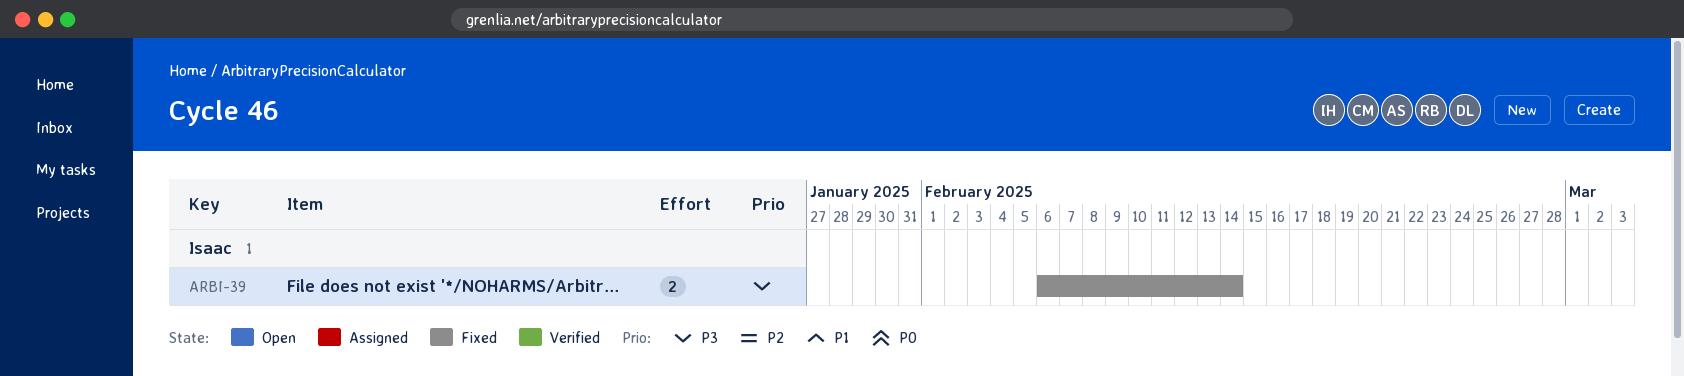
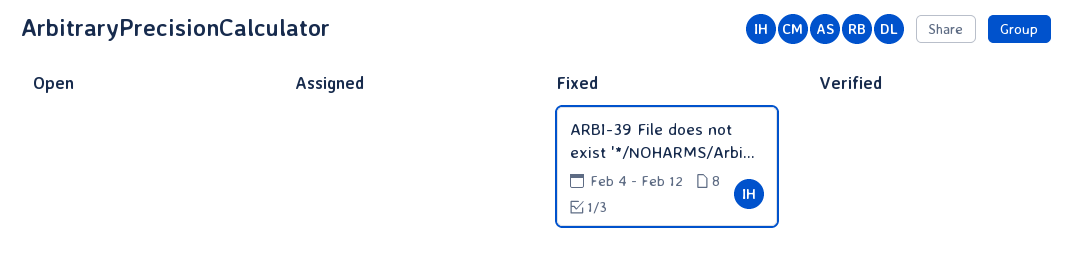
ARBI-39, start: Feb 6 -> Feb 4
ARBI-39, due: Feb 14 -> Feb 12

